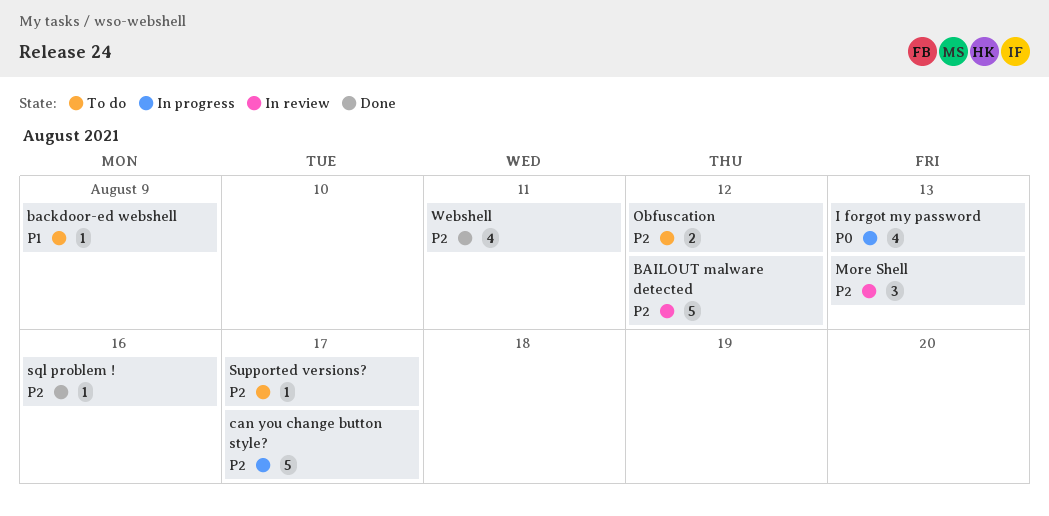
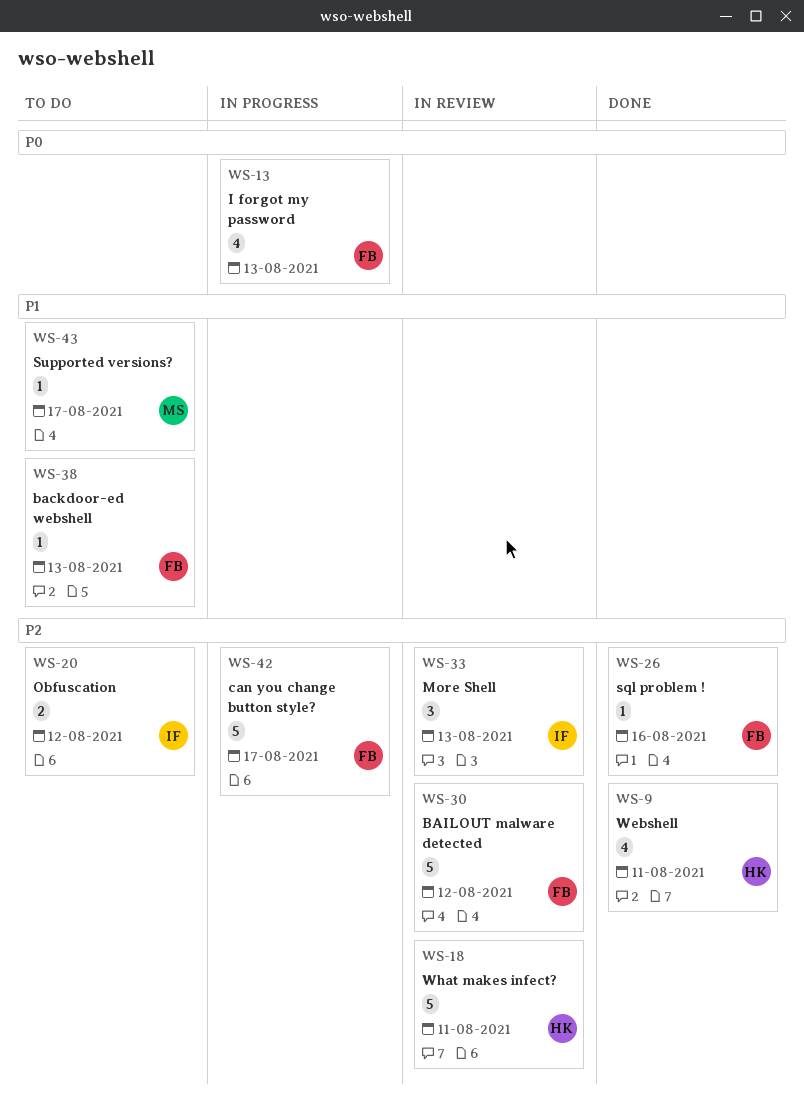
backdoor-ed webshell, due: Aug 9 -> Aug 13
Supported versions?, priority: P2 -> P1
What makes infect?: none -> present

